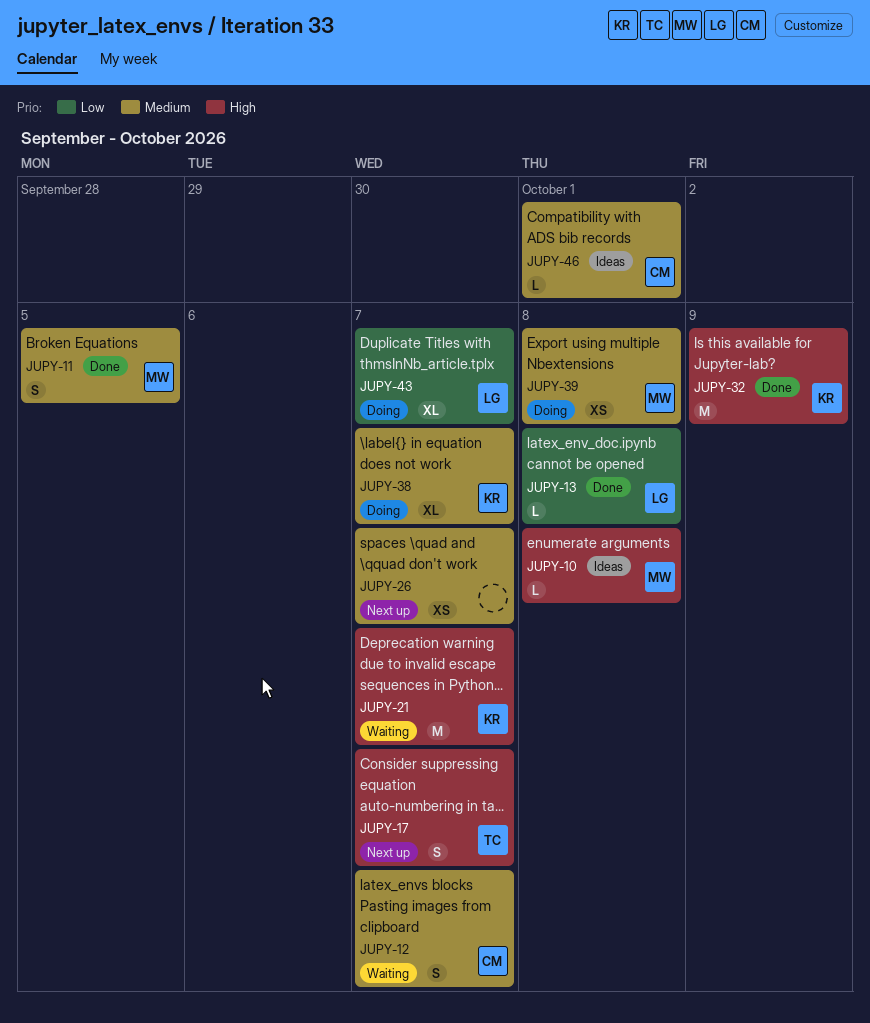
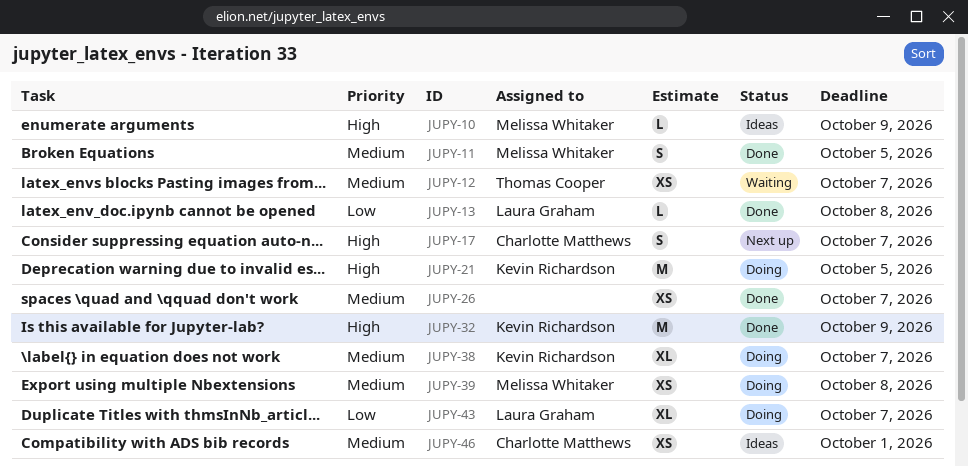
JUPY-10, due: Oct 8 -> Oct 9
JUPY-12, owner: Charlotte Matthews -> Thomas Cooper
JUPY-12, estimate: S -> XS
JUPY-17, owner: Thomas Cooper -> Charlotte Matthews
JUPY-21, status: Waiting -> Doing
JUPY-21, due: Oct 7 -> Oct 5
JUPY-26, status: Next up -> Done
JUPY-46, estimate: L -> XS

